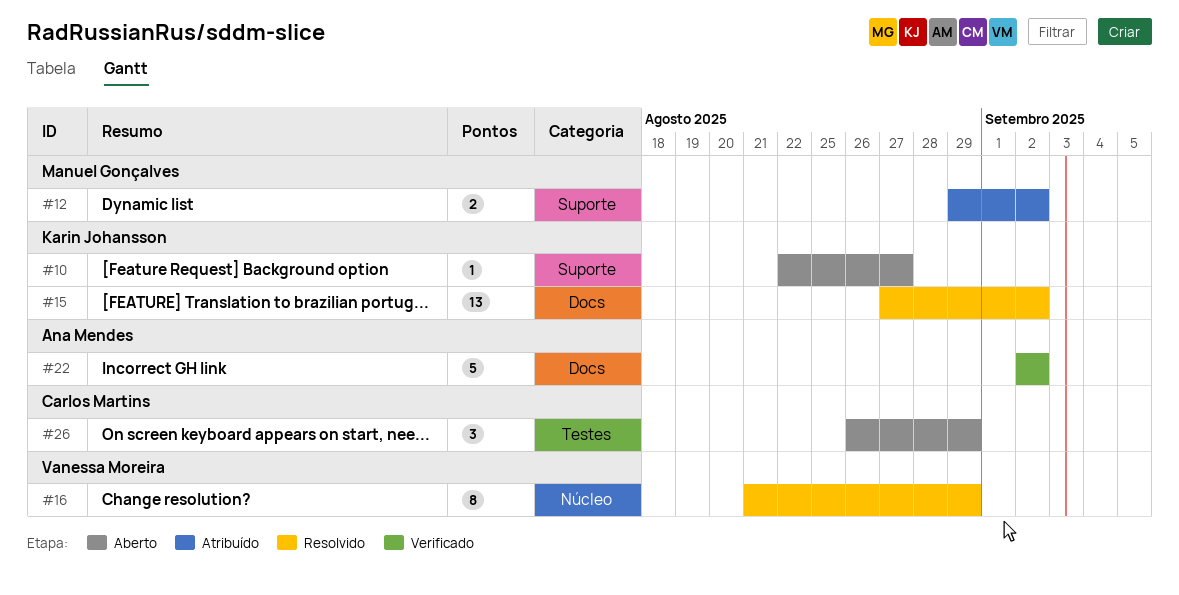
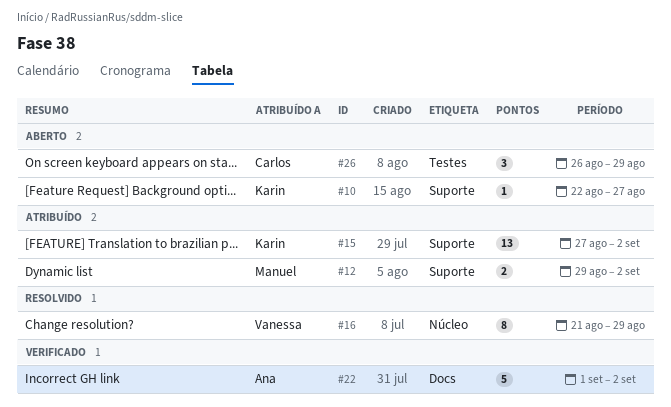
#15, status: Resolvido -> Atribuído
#15, label: Docs -> Suporte
#22, start: Sep 2 -> Sep 1

